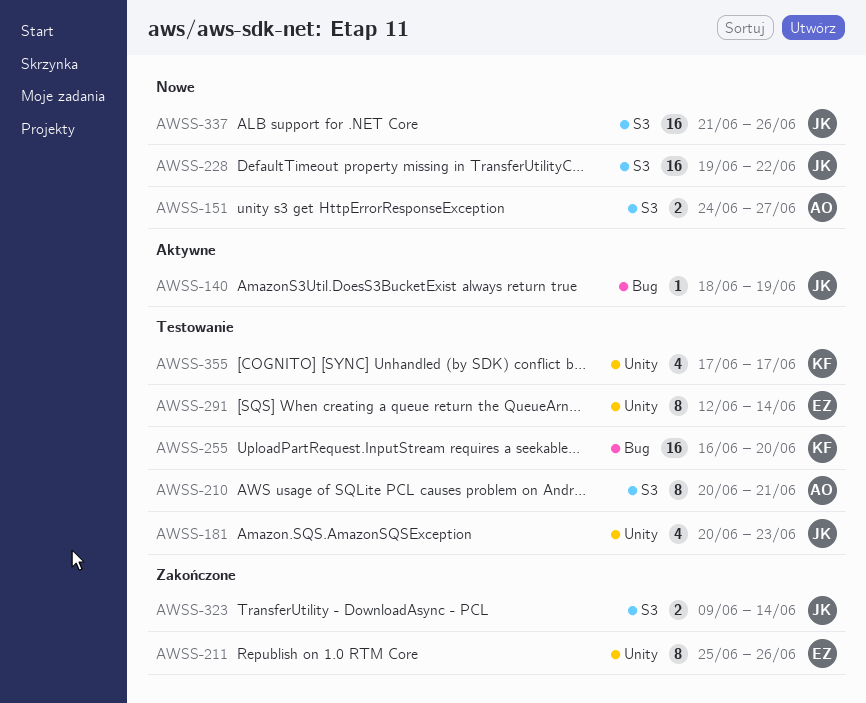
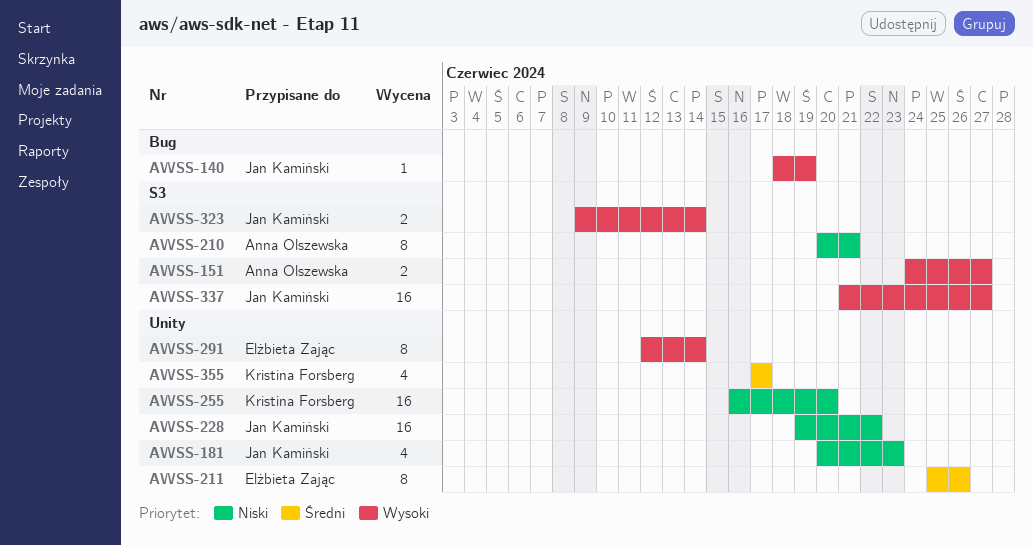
AWSS-228, label: S3 -> Unity
AWSS-255, label: Bug -> Unity
AWSS-337, due: Jun 26 -> Jun 27

